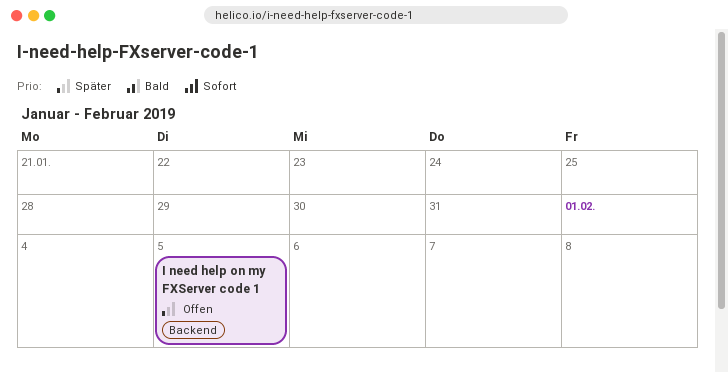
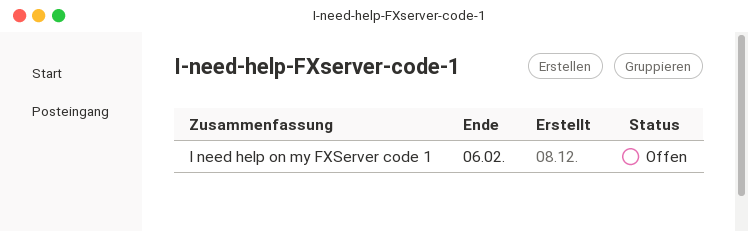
I need help on my FXServer code 1, due: Feb 5 -> Feb 6

